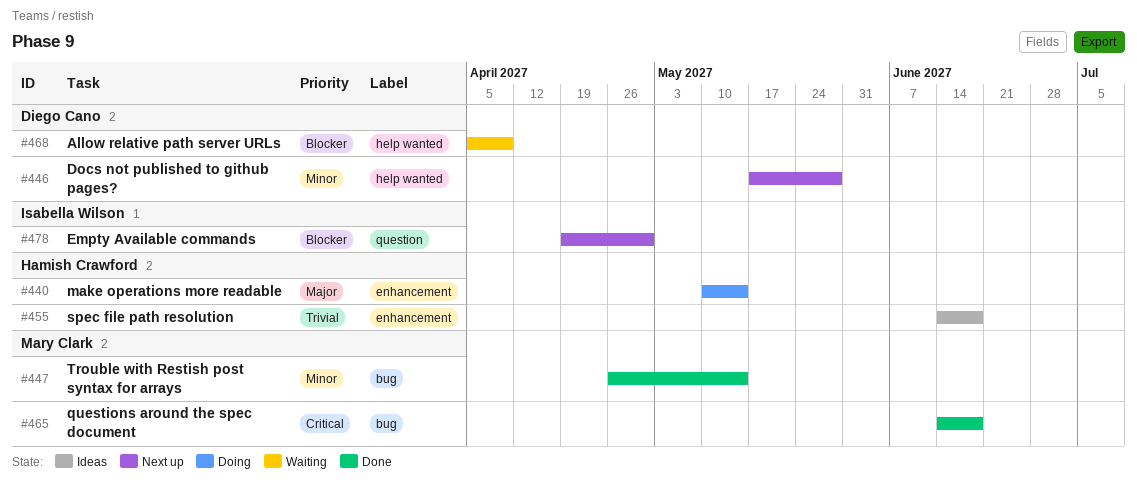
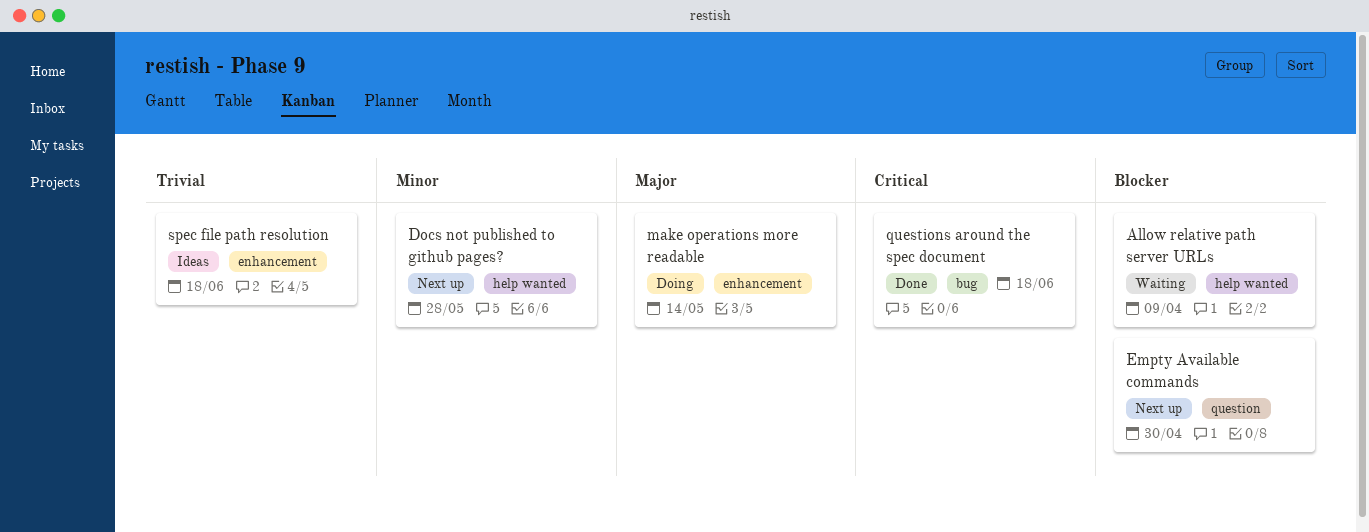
Trouble with Restish post syntax for arrays: present -> none

